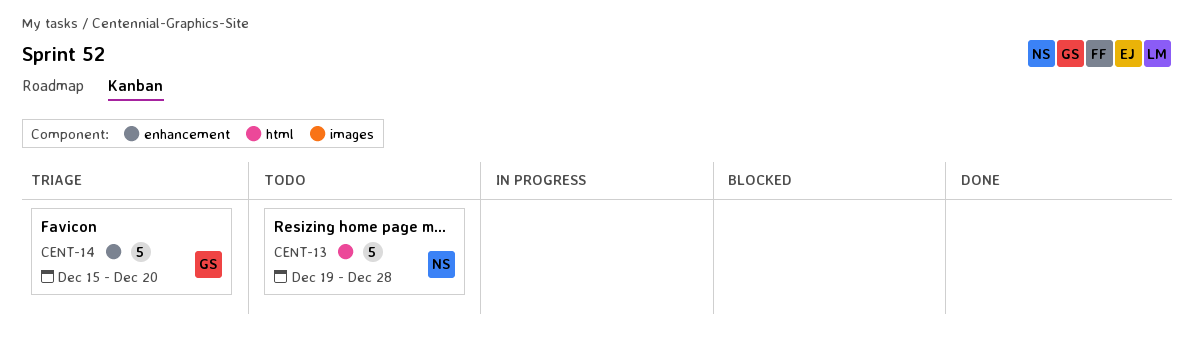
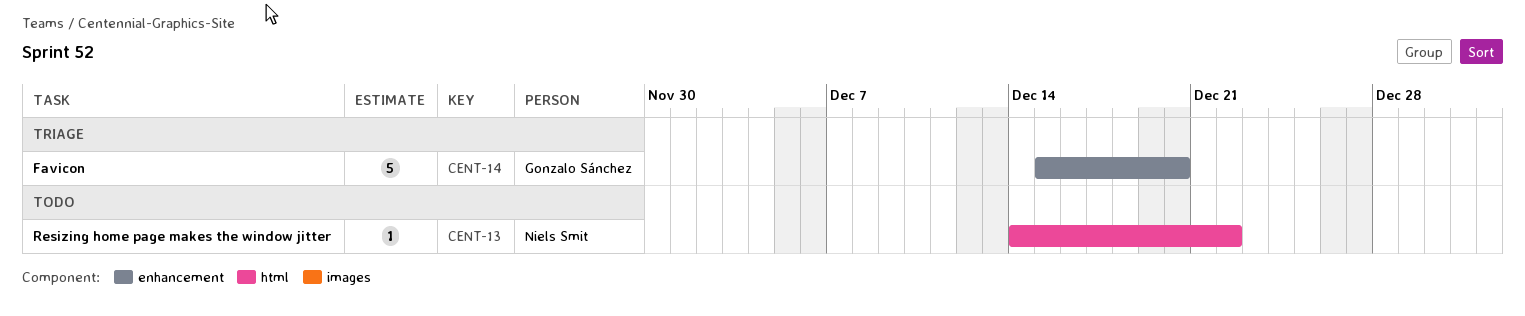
CENT-13, estimate: 5 -> 1
CENT-13, start: Dec 19 -> Dec 14
CENT-13, due: Dec 28 -> Dec 22

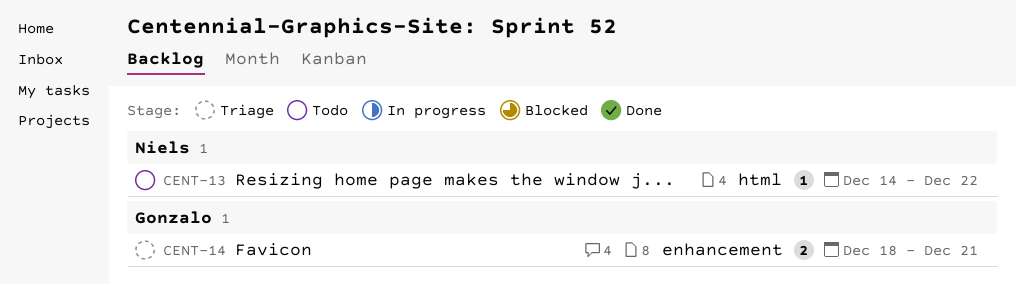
CENT-14, estimate: 5 -> 2
CENT-14, start: Dec 15 -> Dec 18
CENT-14, due: Dec 20 -> Dec 21

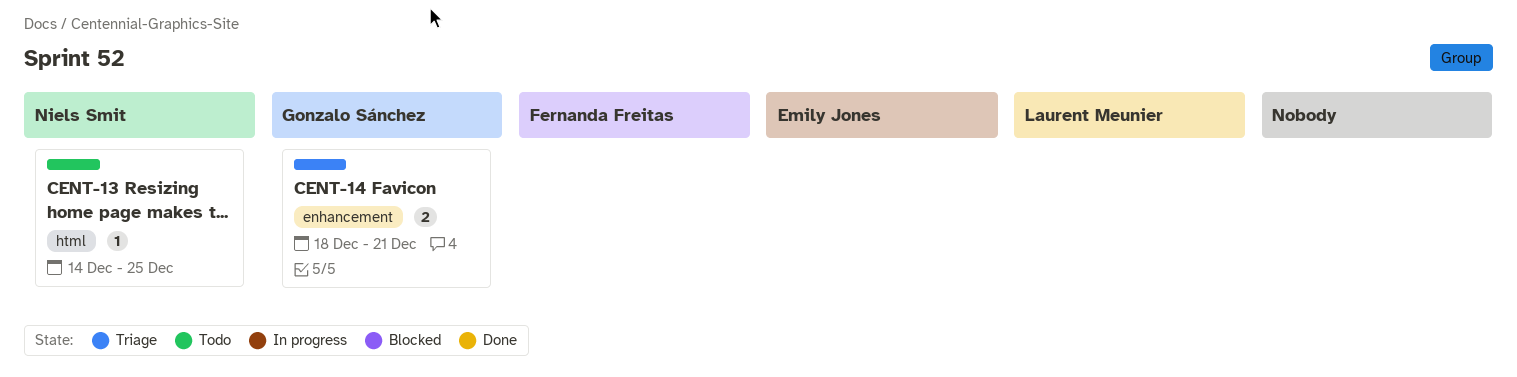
CENT-13, due: Dec 22 -> Dec 25

